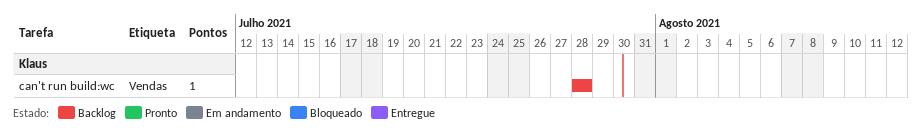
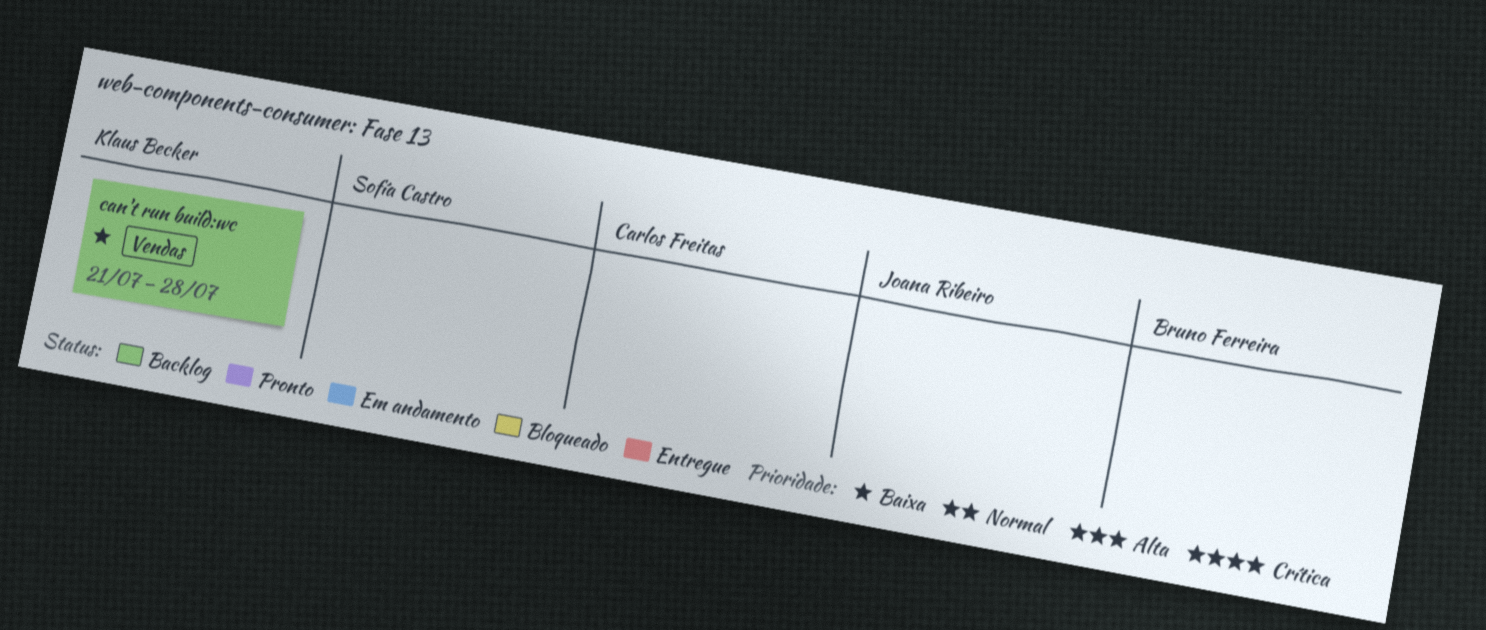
can't run build:wc, start: Jul 28 -> Jul 21

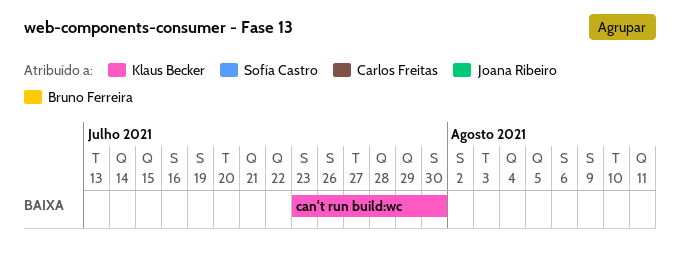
can't run build:wc, start: Jul 21 -> Jul 23
can't run build:wc, due: Jul 28 -> Jul 30

